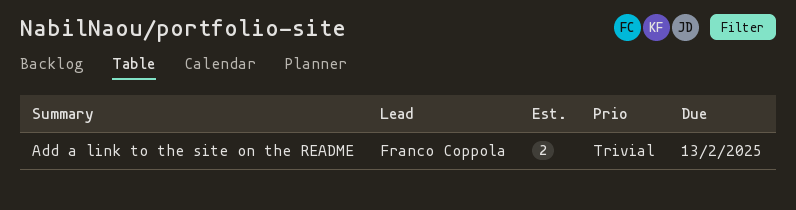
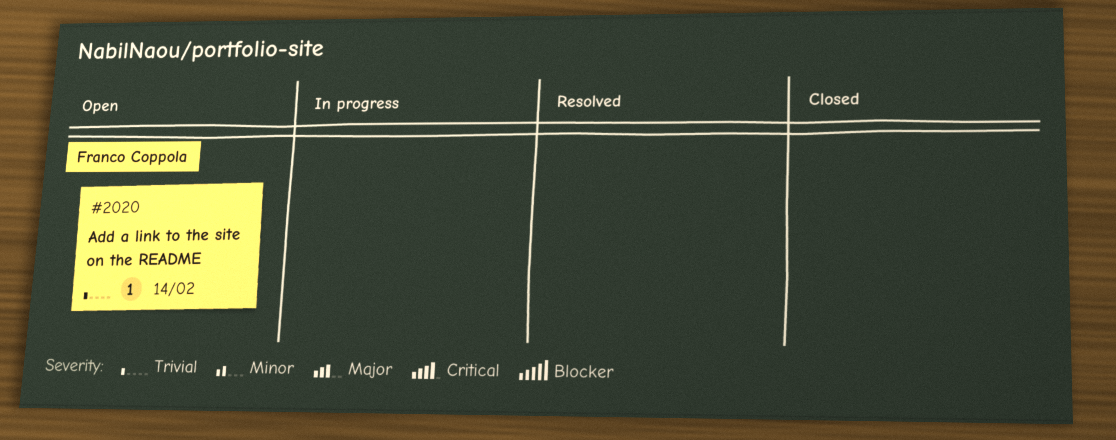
Add a link to the site on the README, estimate: 2 -> 1
Add a link to the site on the README, due: Feb 13 -> Feb 14

